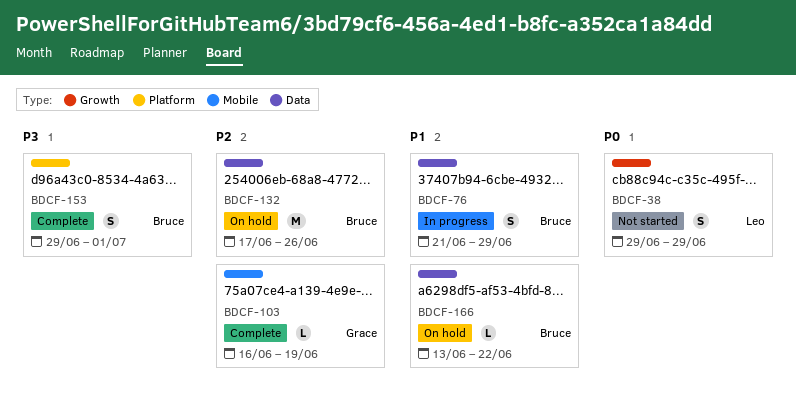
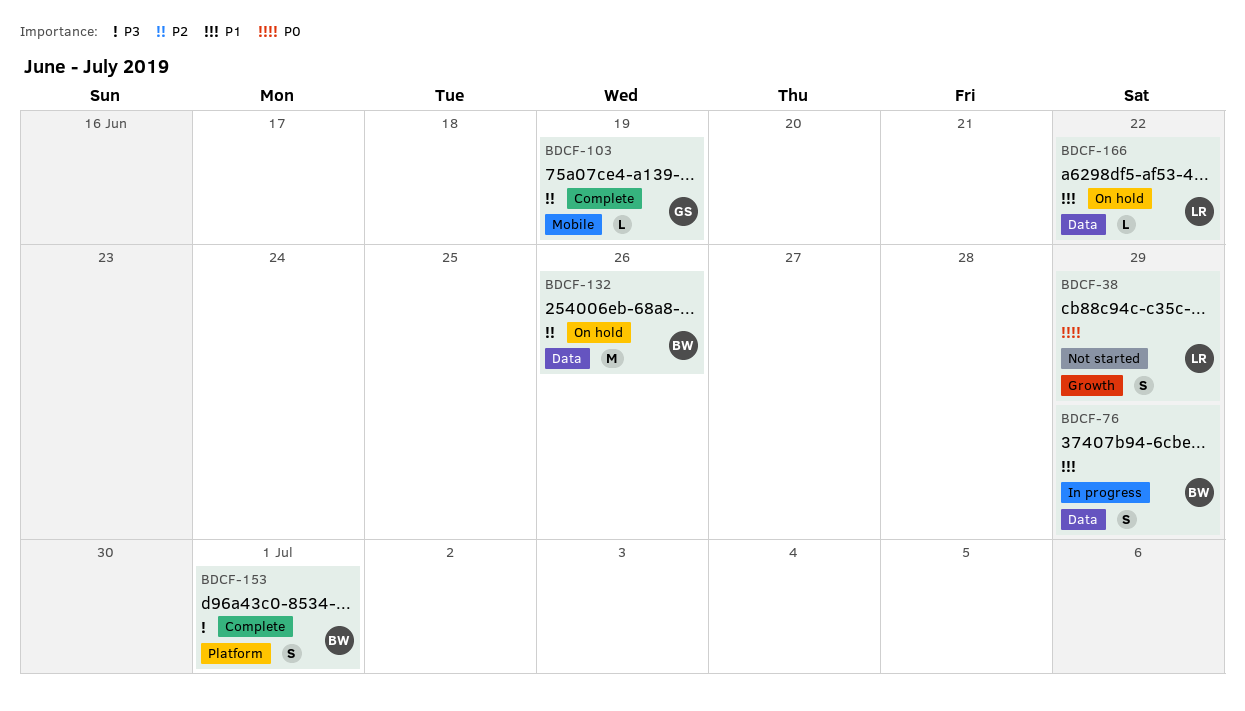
BDCF-166, owner: Bruce -> Leo

